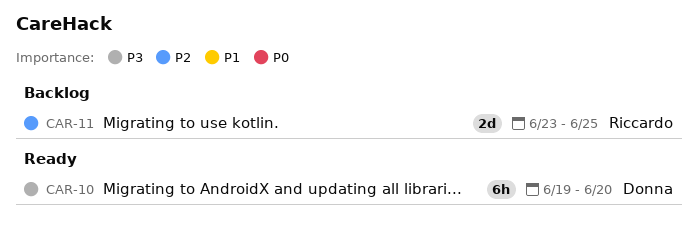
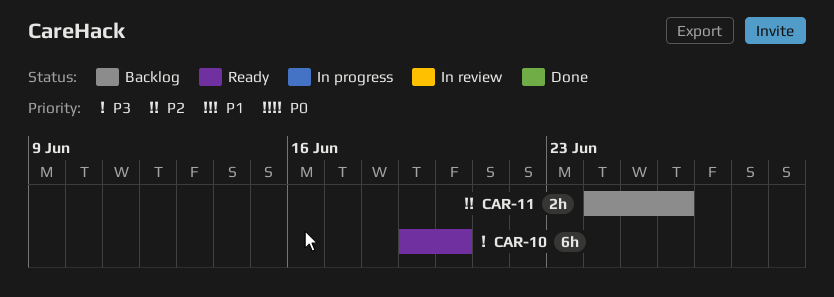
CAR-11, estimate: 2d -> 2h
CAR-11, start: Jun 23 -> Jun 24
CAR-11, due: Jun 25 -> Jun 26

